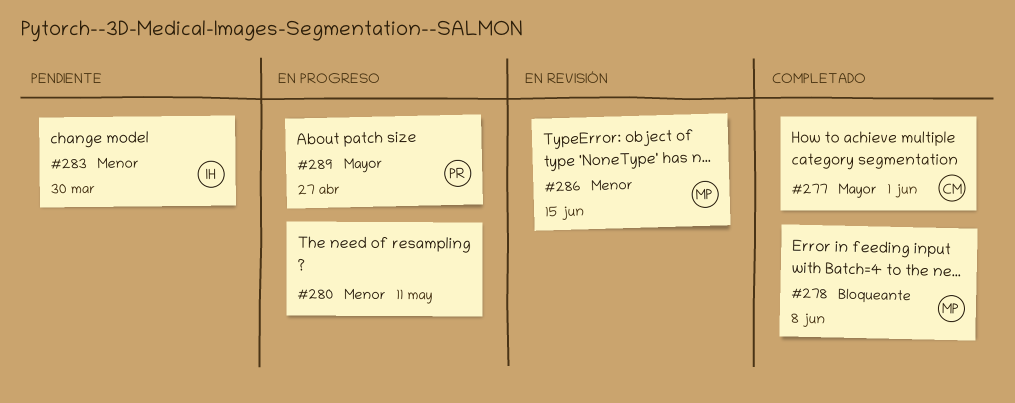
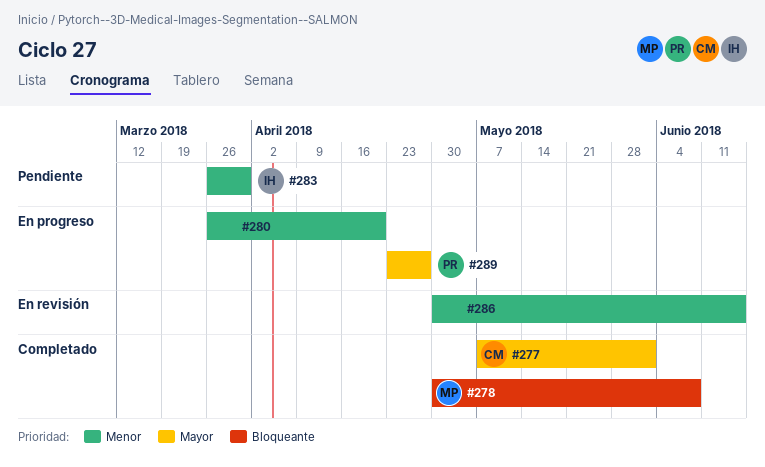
#280, due: May 11 -> Apr 20
#286, owner: MP -> none

